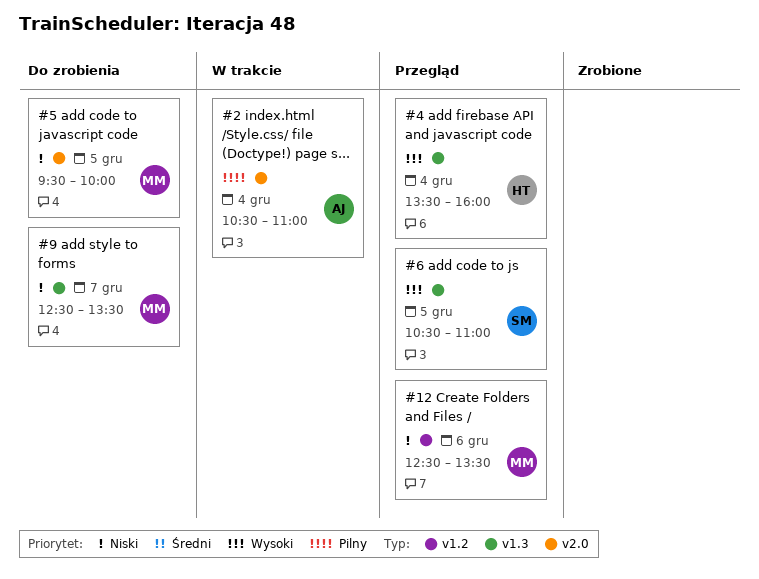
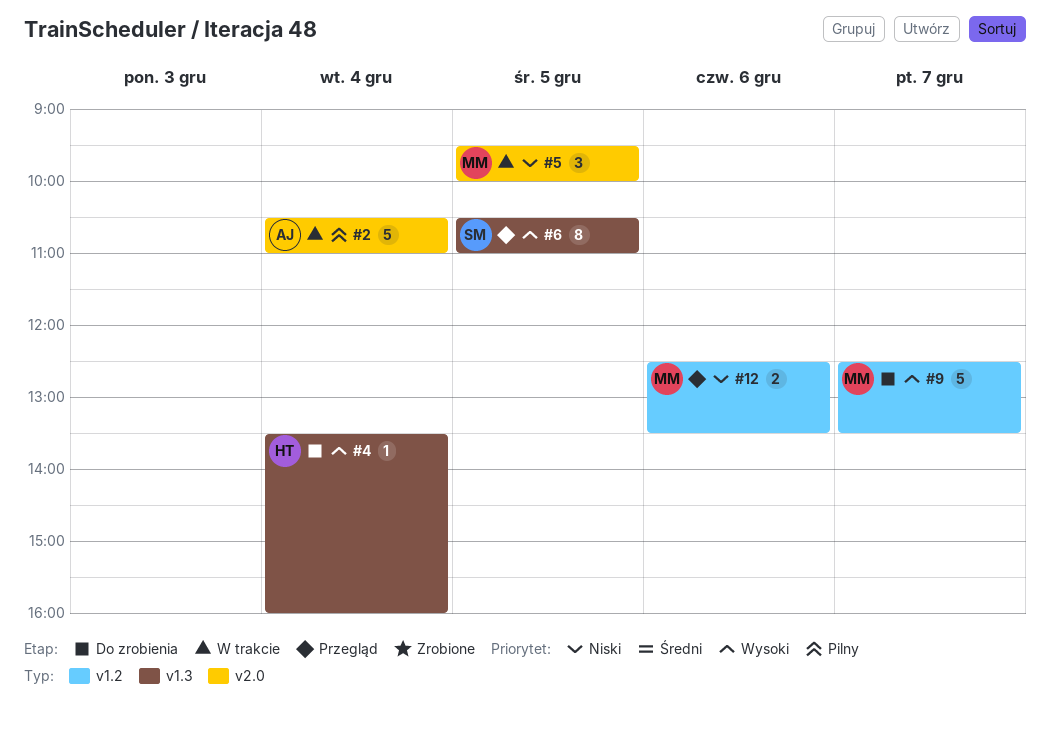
#4, status: Przegląd -> Do zrobienia
#5, status: Do zrobienia -> W trakcie
#9, priority: Niski -> Wysoki
#9, label: v1.3 -> v1.2

